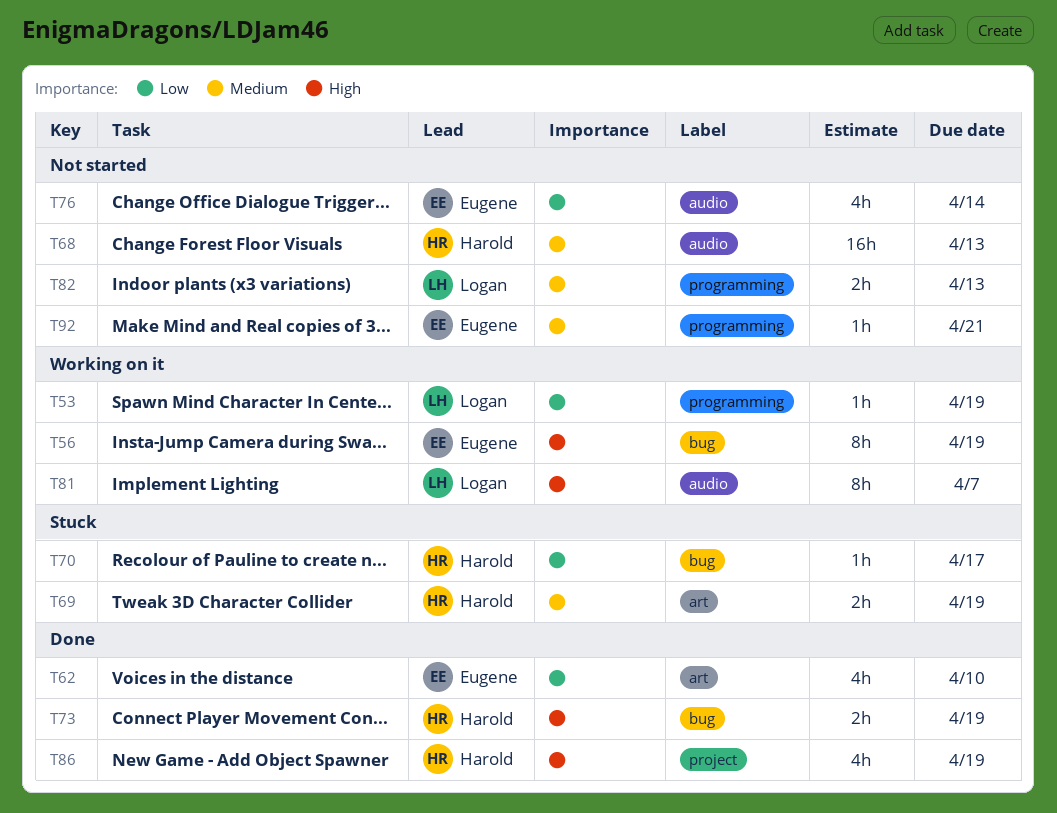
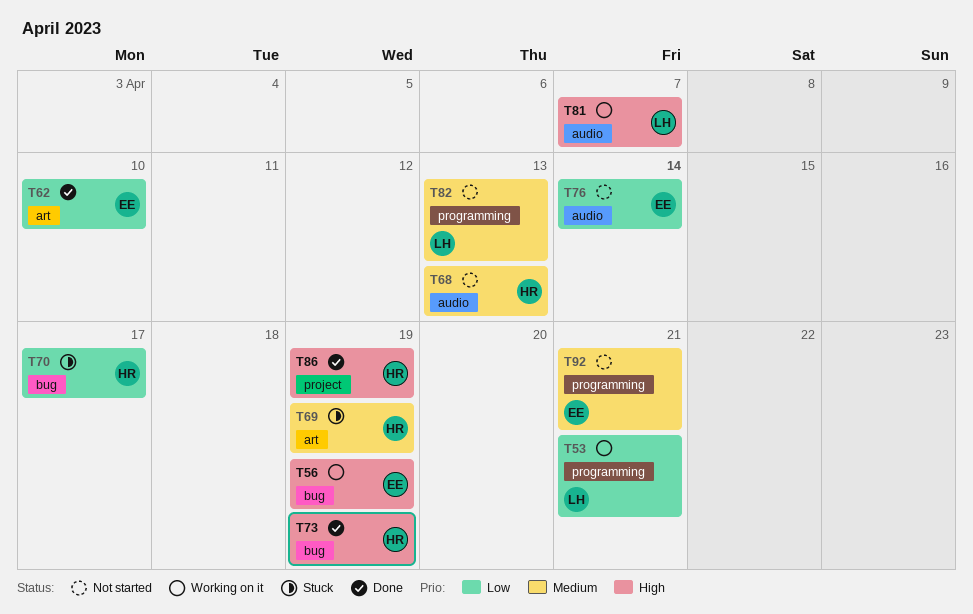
T53, due: Apr 19 -> Apr 21

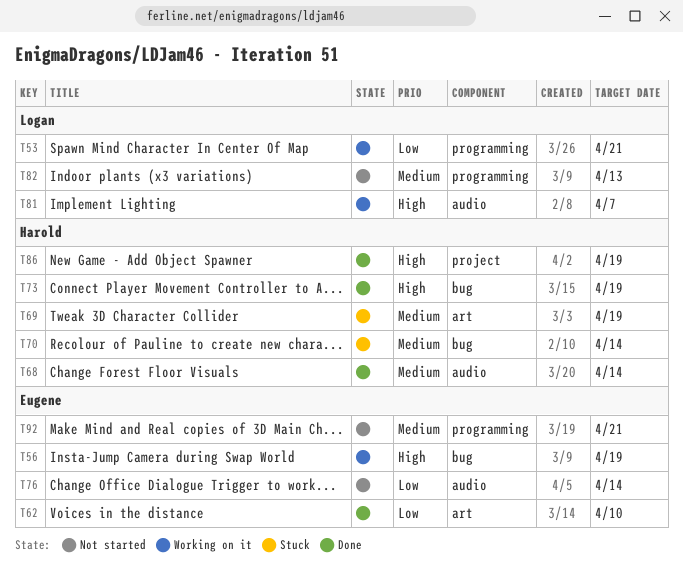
T68, status: Not started -> Done
T68, due: Apr 13 -> Apr 14
T70, priority: Low -> Medium
T70, due: Apr 17 -> Apr 14

